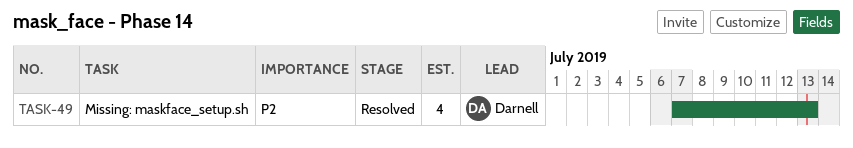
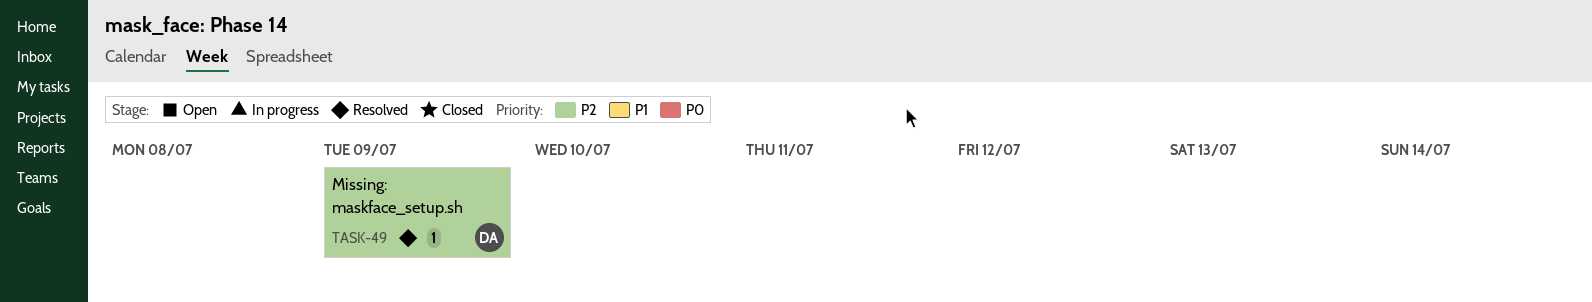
TASK-49, estimate: 4 -> 1
TASK-49, due: Jul 13 -> Jul 9

